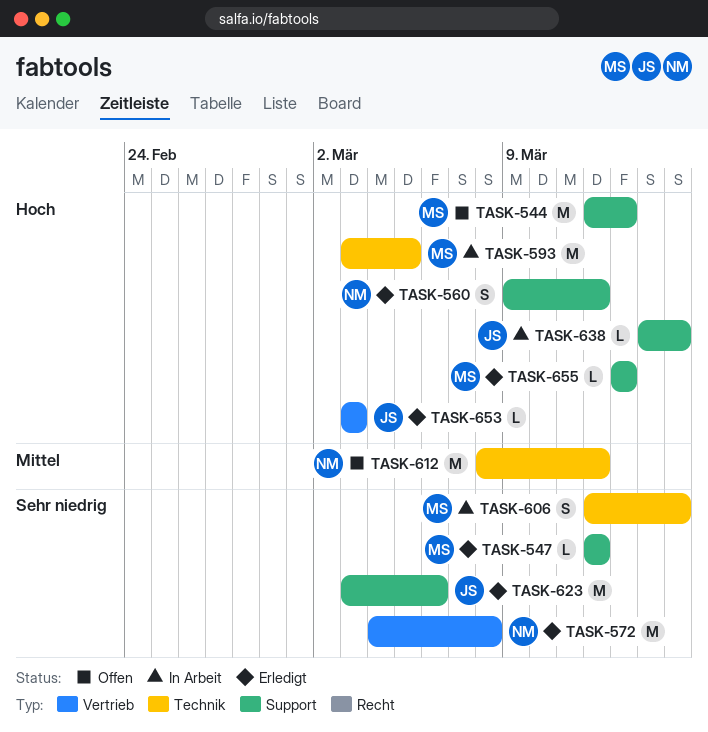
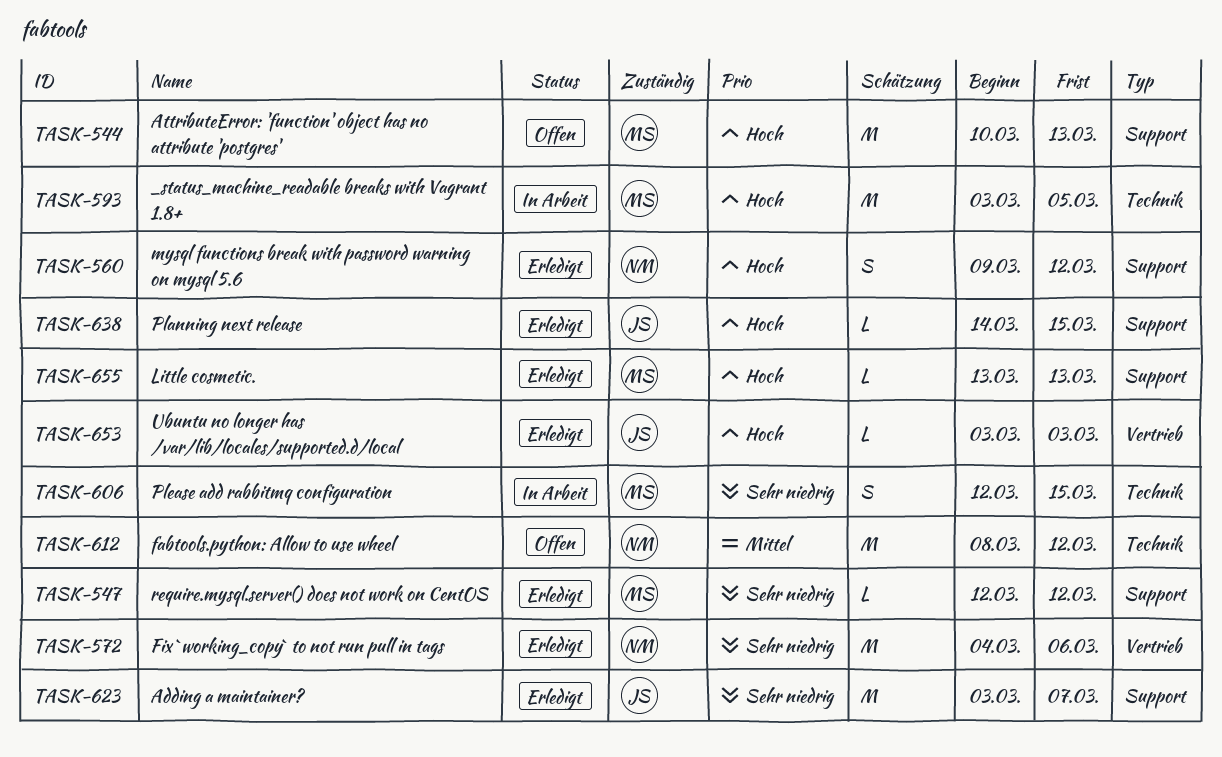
TASK-544, start: Mar 12 -> Mar 10
TASK-572, due: Mar 8 -> Mar 6
TASK-623, due: Mar 6 -> Mar 7
TASK-638, status: In Arbeit -> Erledigt

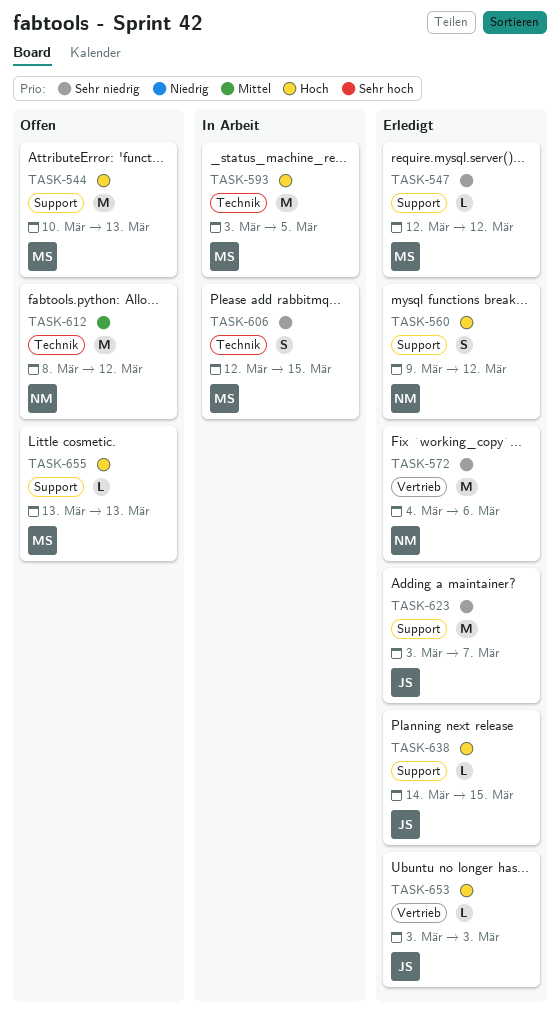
TASK-655, status: Erledigt -> Offen

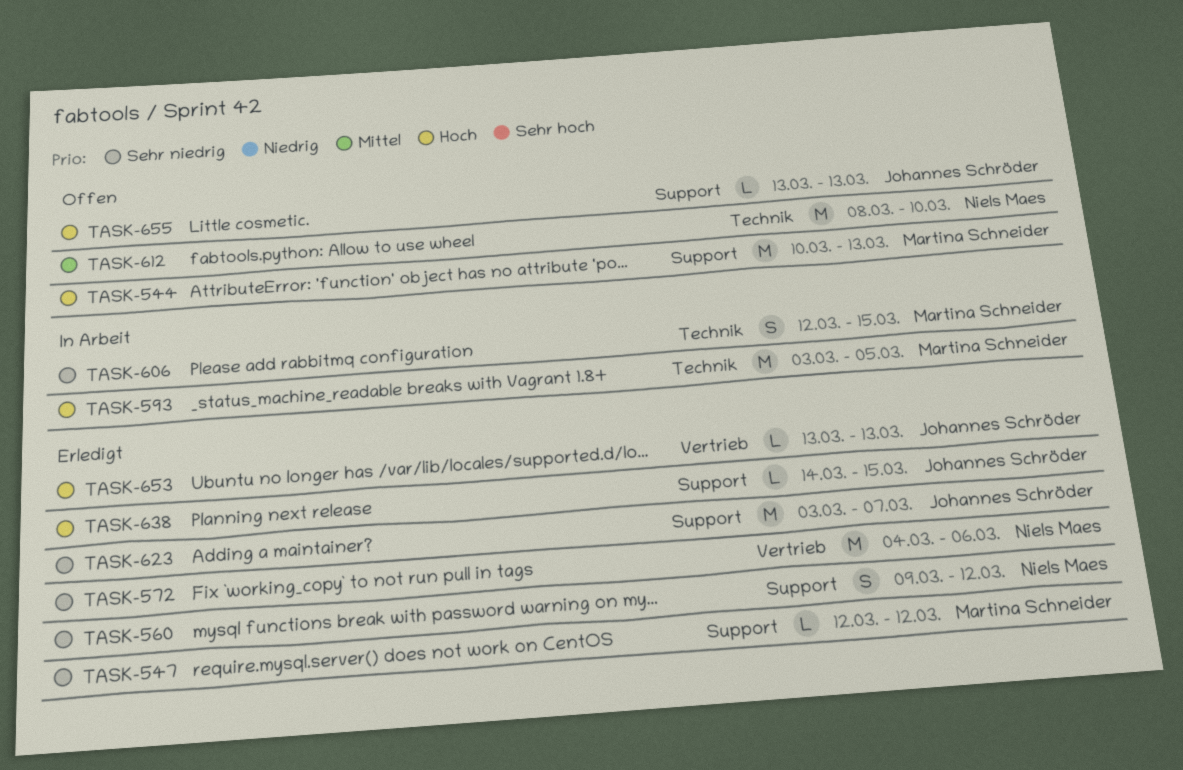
TASK-560, priority: Hoch -> Sehr niedrig
TASK-612, due: Mar 12 -> Mar 10
TASK-653, start: Mar 3 -> Mar 13
TASK-653, due: Mar 3 -> Mar 13
TASK-655, owner: Martina Schneider -> Johannes Schröder

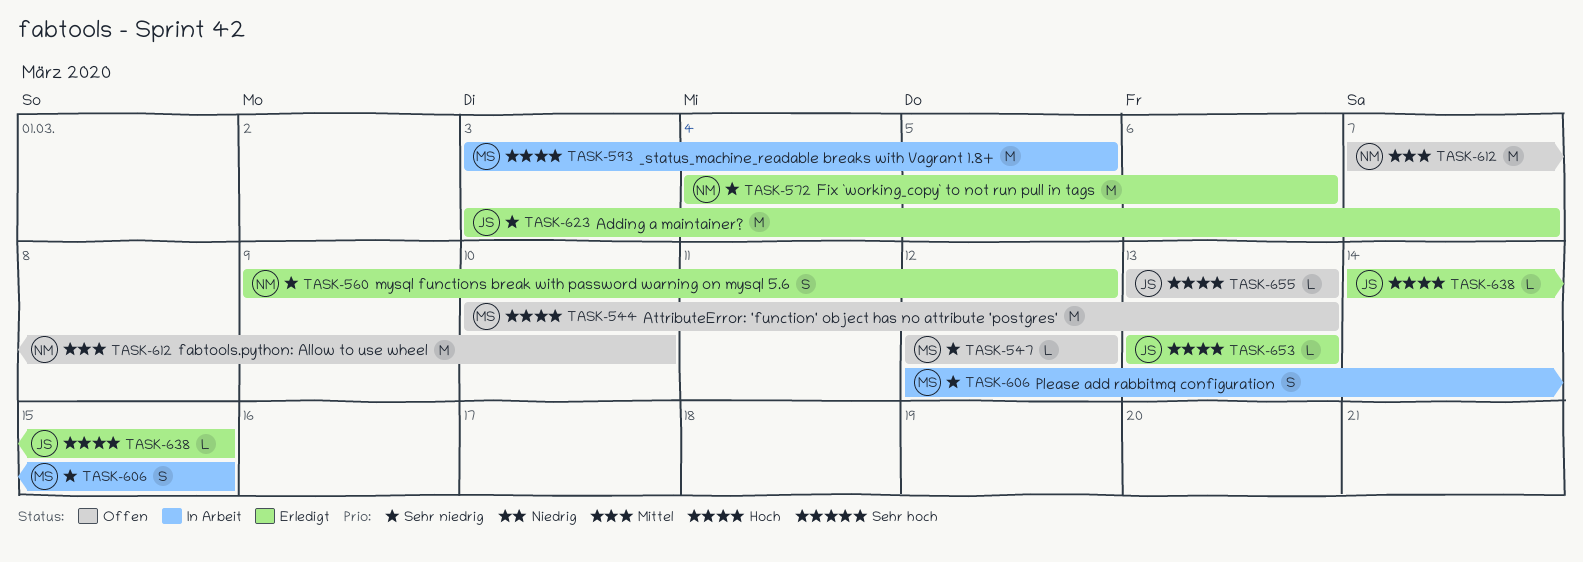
TASK-547, status: Erledigt -> Offen
TASK-612, start: Mar 8 -> Mar 7

